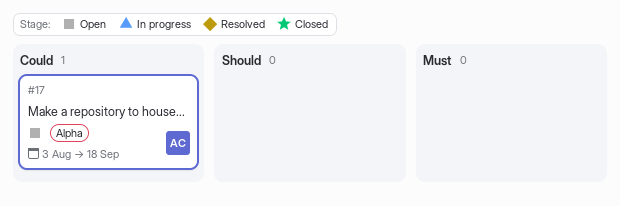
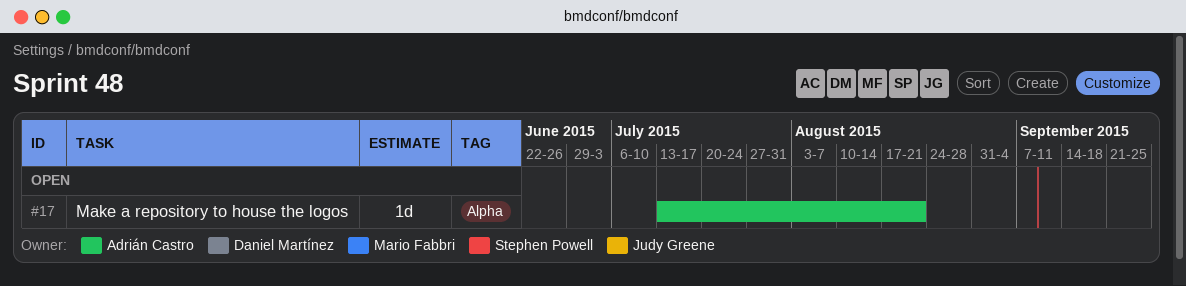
#17, start: Aug 3 -> Jul 13
#17, due: Sep 18 -> Aug 21

